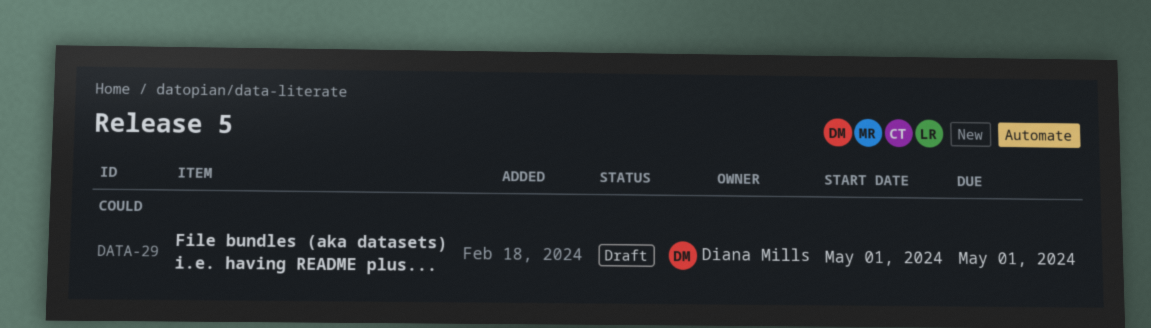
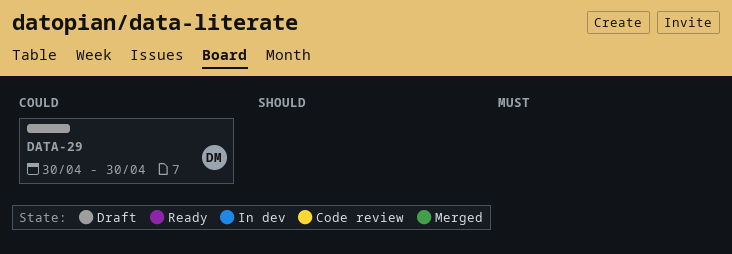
DATA-29, start: May 1 -> Apr 30
DATA-29, due: May 1 -> Apr 30

